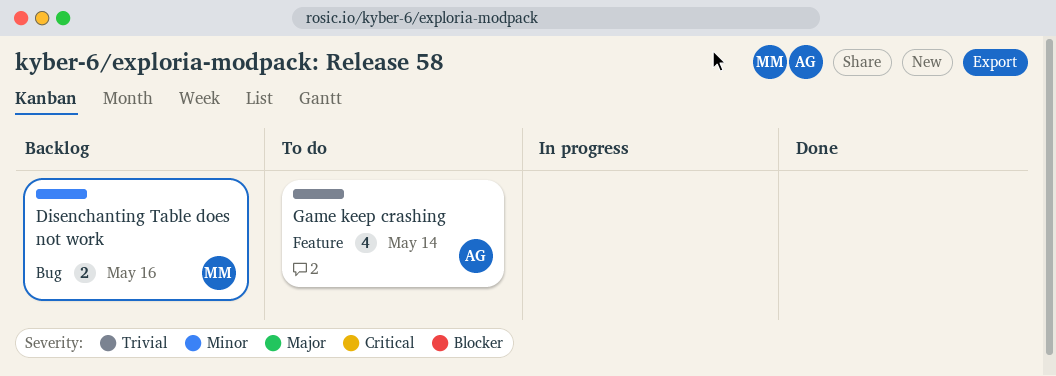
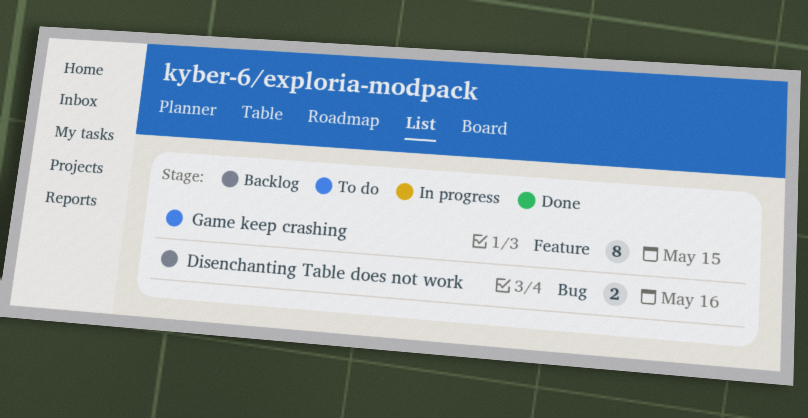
Game keep crashing, estimate: 4 -> 8
Game keep crashing, due: May 14 -> May 15

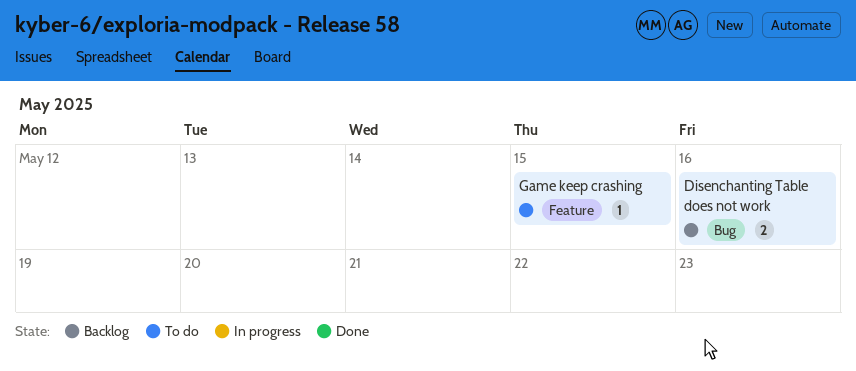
Game keep crashing, estimate: 8 -> 1

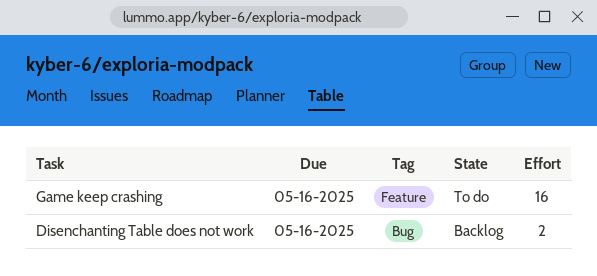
Game keep crashing, estimate: 1 -> 16
Game keep crashing, due: May 15 -> May 16

